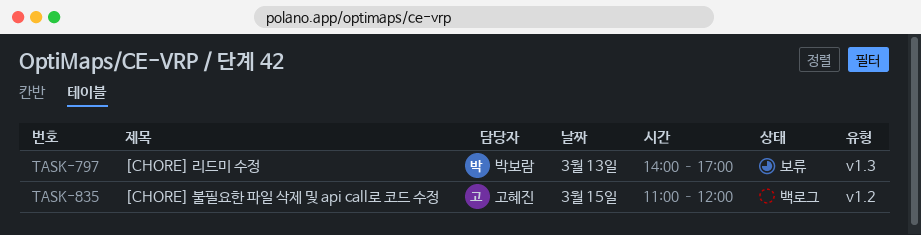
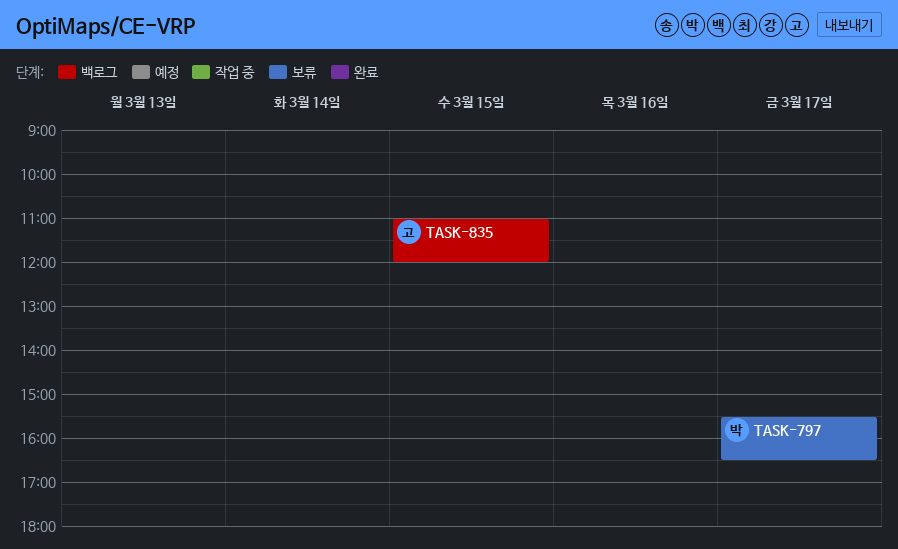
TASK-797, day: Mar 13 -> Mar 17
TASK-797, begins: 14:00 -> 15:30
TASK-797, ends: 17:00 -> 16:30

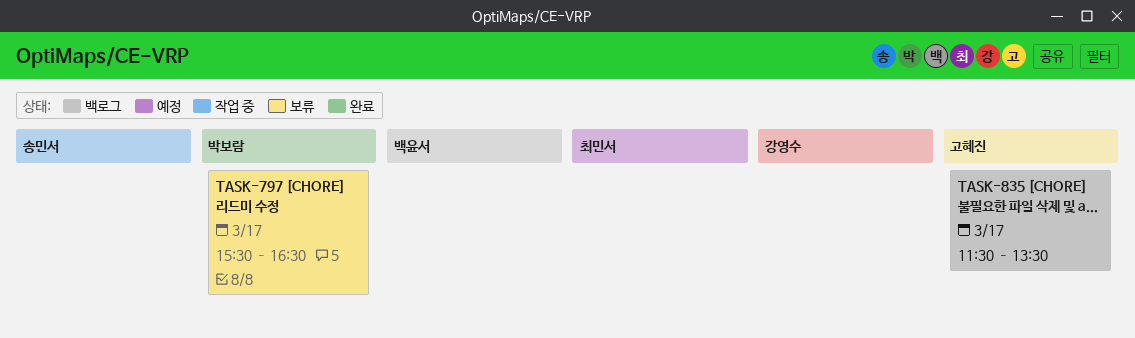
TASK-835, day: Mar 15 -> Mar 17
TASK-835, begins: 11:00 -> 11:30
TASK-835, ends: 12:00 -> 13:30

